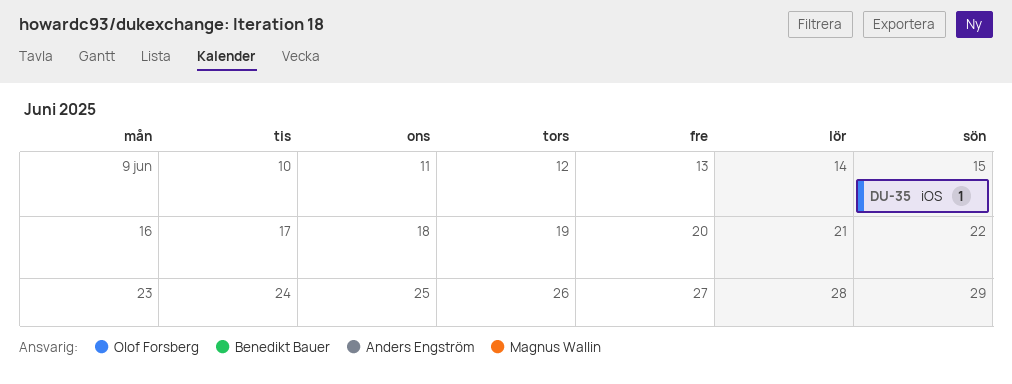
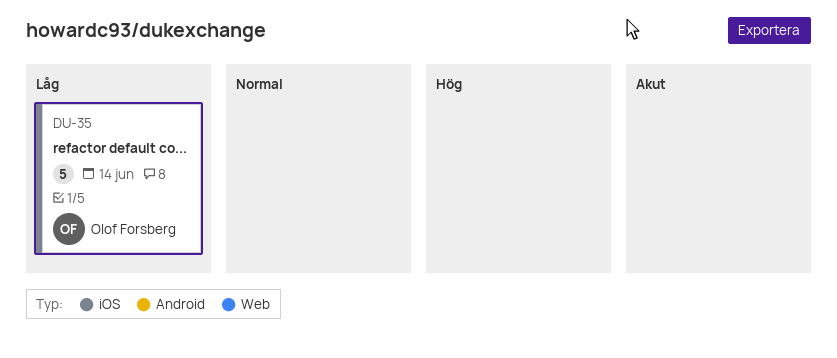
DU-35, estimate: 1 -> 5
DU-35, due: Jun 15 -> Jun 14

